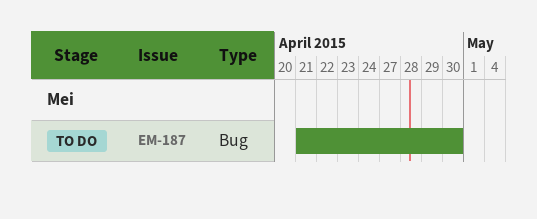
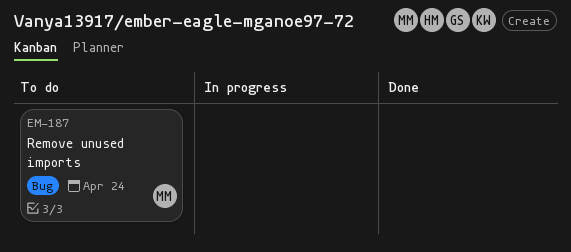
EM-187, due: Apr 30 -> Apr 24

